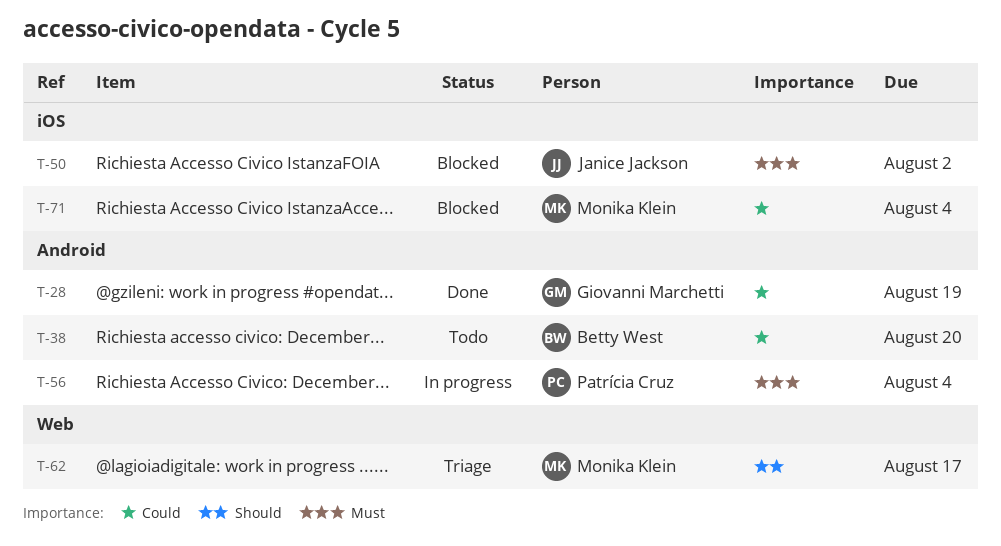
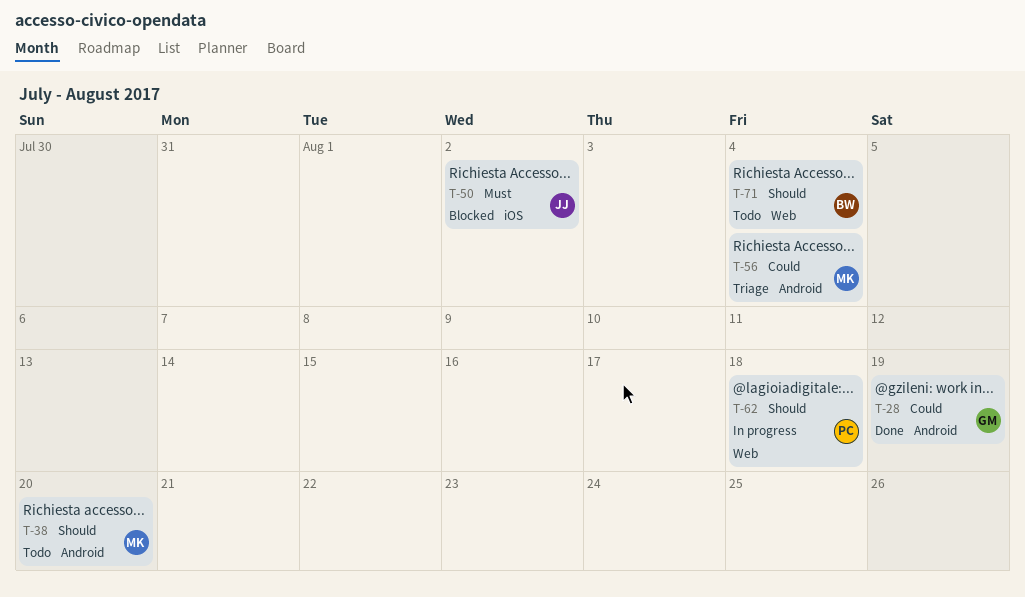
T-38, owner: Betty West -> Monika Klein
T-38, priority: Could -> Should
T-56, status: In progress -> Triage
T-56, owner: Patrícia Cruz -> Monika Klein
T-56, priority: Must -> Could
T-62, status: Triage -> In progress
T-62, owner: Monika Klein -> Patrícia Cruz
T-62, due: Aug 17 -> Aug 18
T-71, status: Blocked -> Todo
T-71, owner: Monika Klein -> Betty West
T-71, priority: Could -> Should
T-71, label: iOS -> Web

